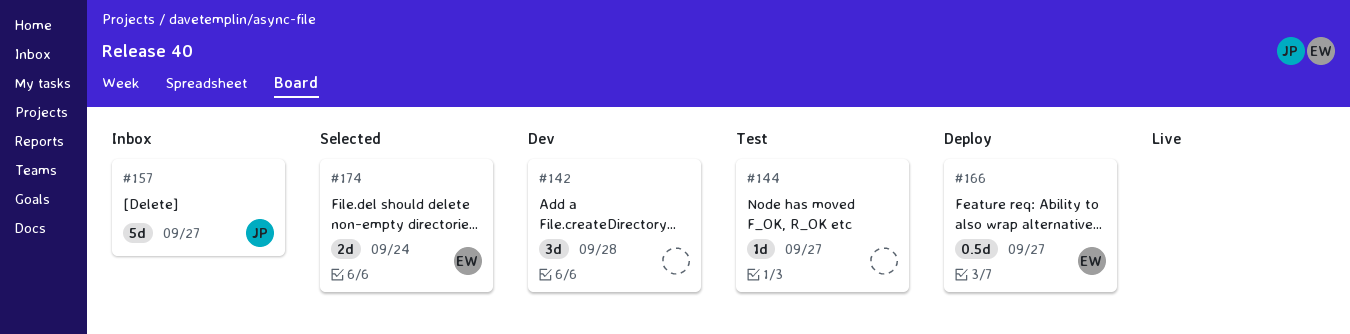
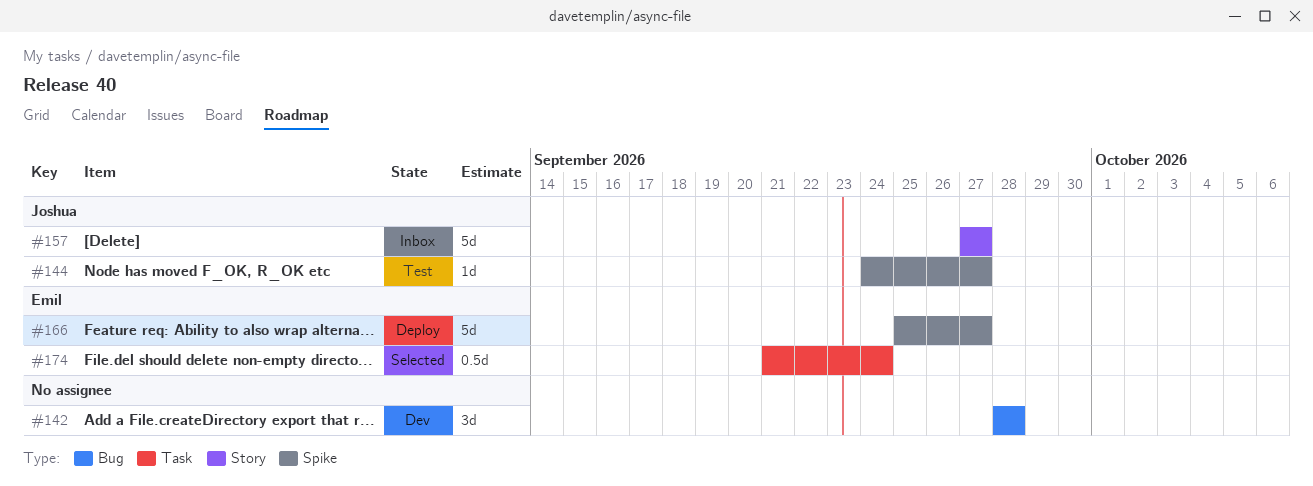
#144, owner: none -> Joshua
#166, estimate: 0.5d -> 5d
#174, estimate: 2d -> 0.5d

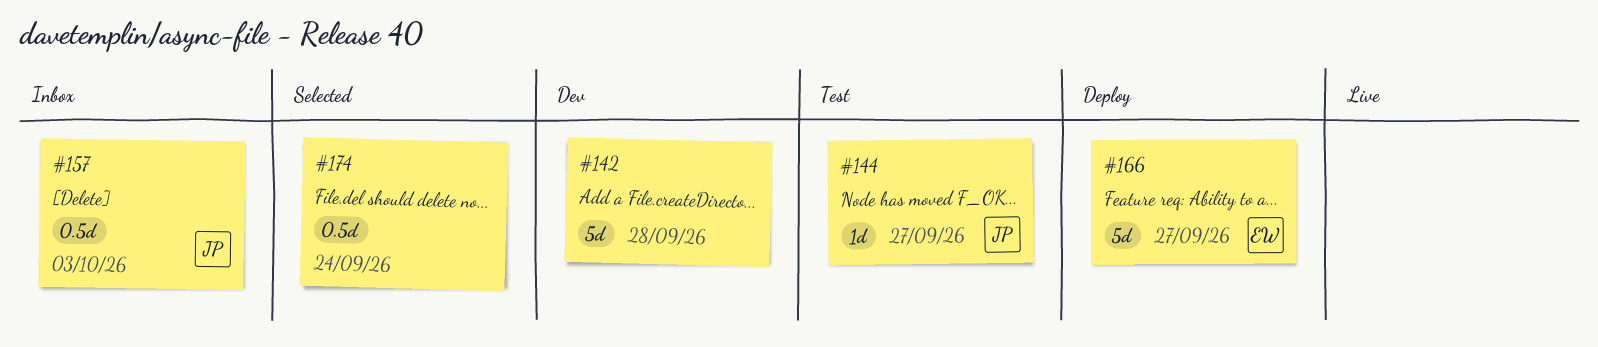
#142, estimate: 3d -> 5d
#157, estimate: 5d -> 0.5d
#157, due: Sep 27 -> Oct 3
#174, owner: Emil -> none

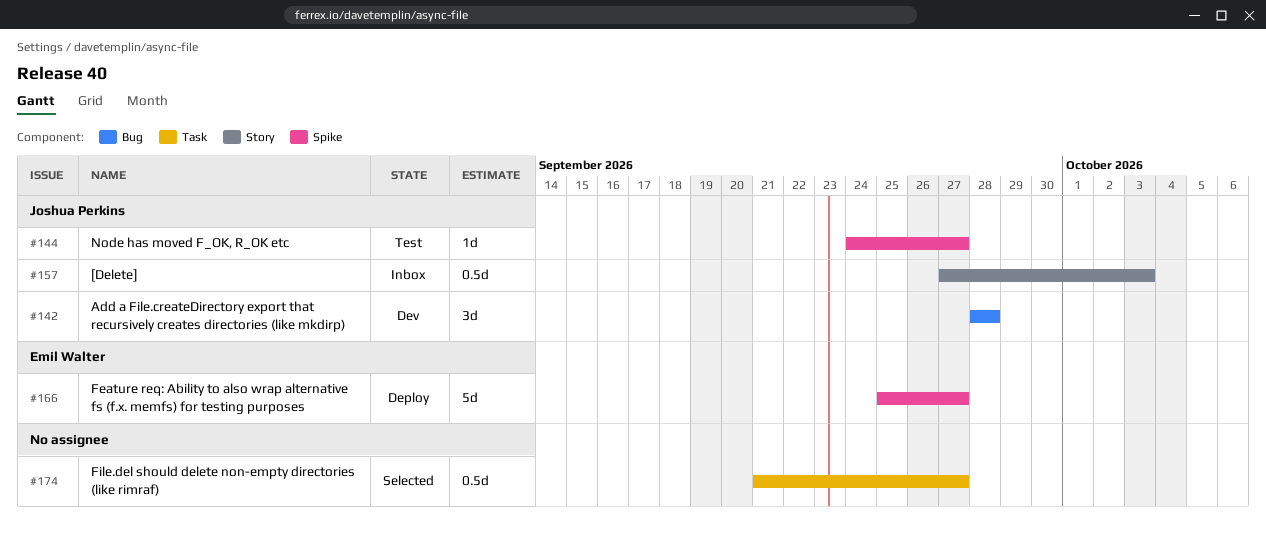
#142, owner: none -> Joshua Perkins
#142, estimate: 5d -> 3d
#174, due: Sep 24 -> Sep 27

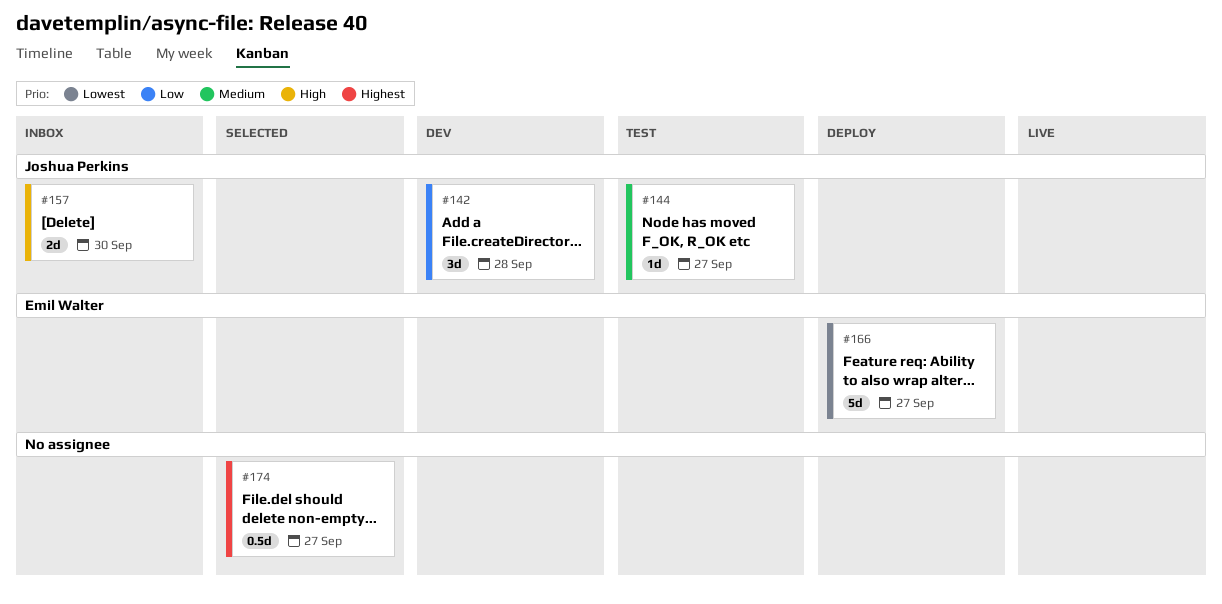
#157, estimate: 0.5d -> 2d
#157, due: Oct 3 -> Sep 30

